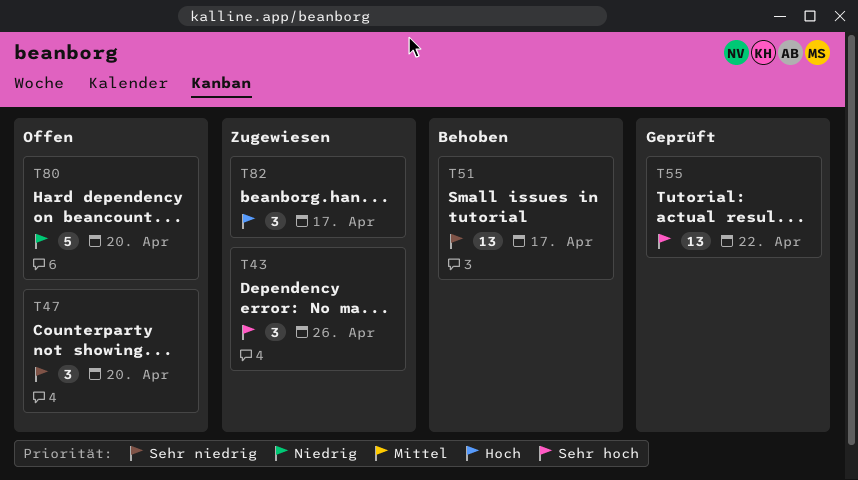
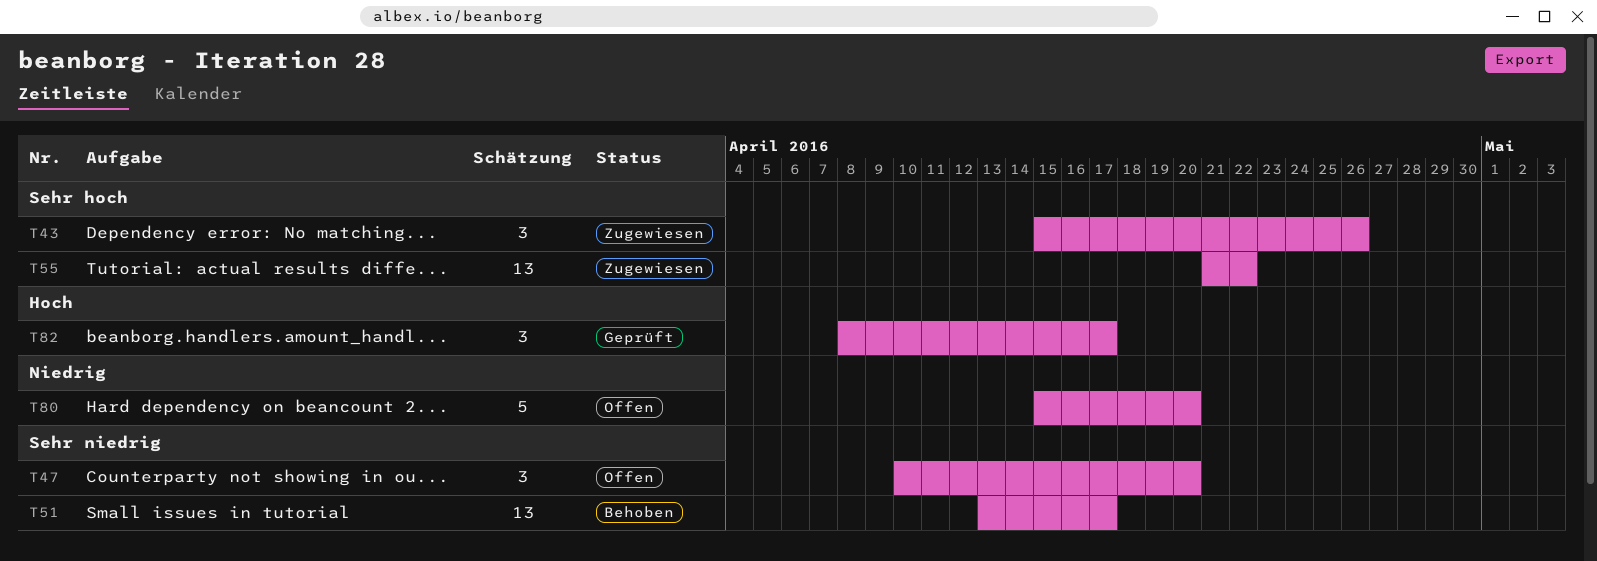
T55, status: Geprüft -> Zugewiesen
T82, status: Zugewiesen -> Geprüft

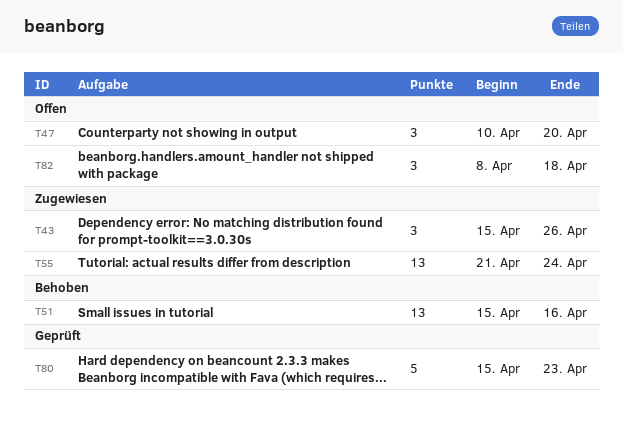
T51, start: Apr 13 -> Apr 15
T51, due: Apr 17 -> Apr 16
T55, due: Apr 22 -> Apr 24
T80, status: Offen -> Geprüft
T80, due: Apr 20 -> Apr 23
T82, status: Geprüft -> Offen
T82, due: Apr 17 -> Apr 18

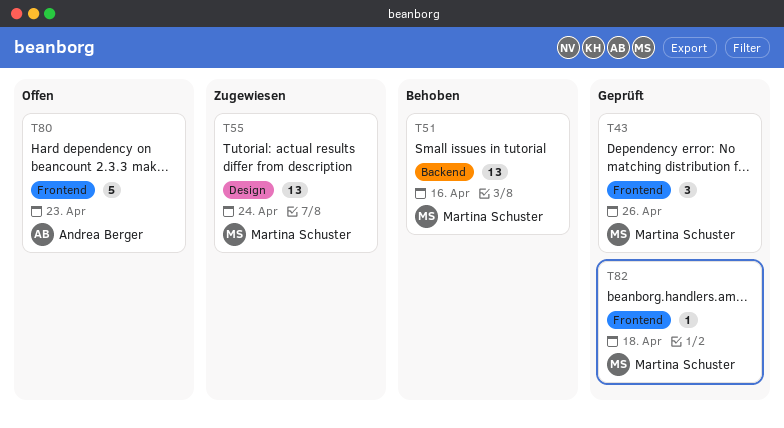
T43, status: Zugewiesen -> Geprüft
T47: present -> none
T80, status: Geprüft -> Offen
T82, status: Offen -> Geprüft
T82, estimate: 3 -> 1

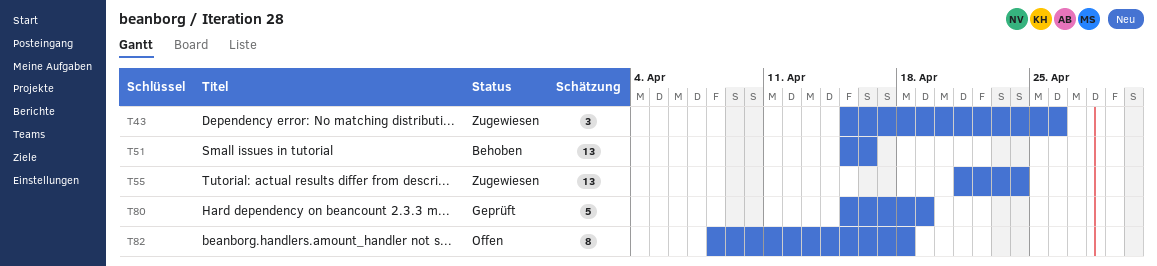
T43, status: Geprüft -> Zugewiesen
T80, status: Offen -> Geprüft
T80, due: Apr 23 -> Apr 19
T82, status: Geprüft -> Offen
T82, estimate: 1 -> 8

